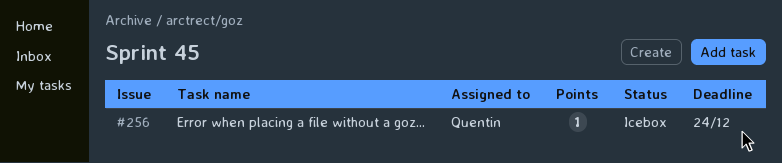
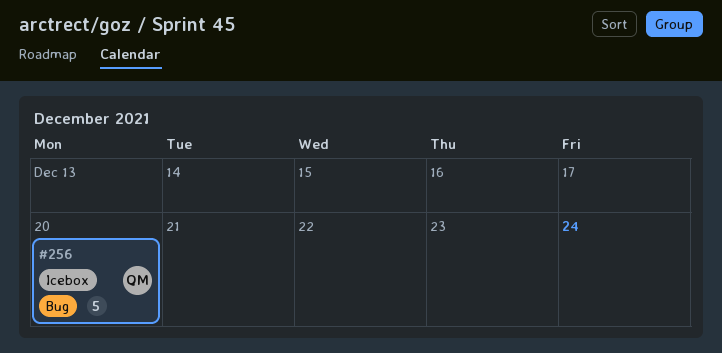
#256, estimate: 1 -> 5
#256, due: Dec 24 -> Dec 20

